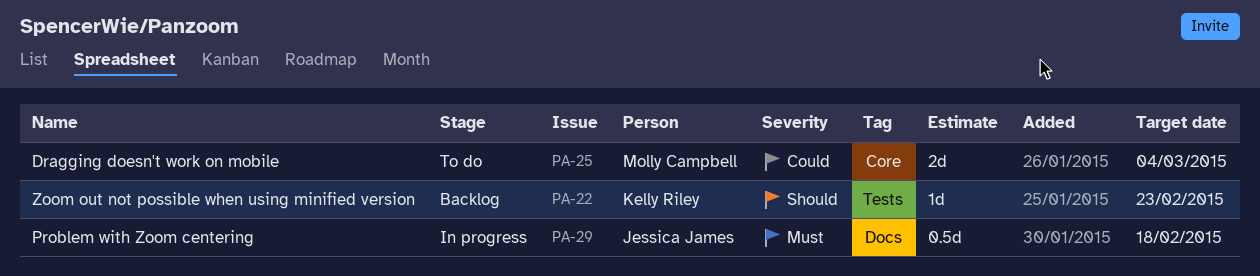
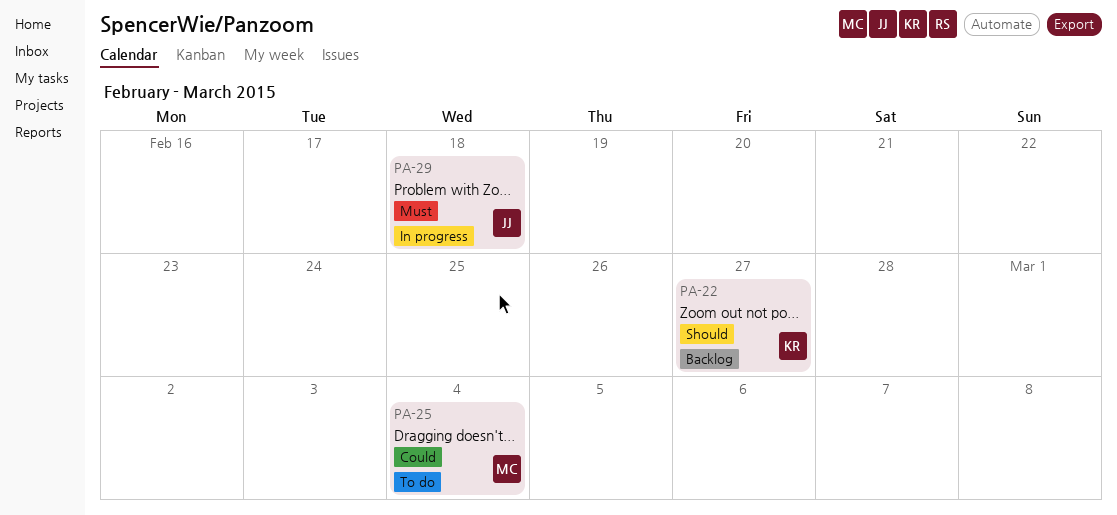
PA-22, due: Feb 23 -> Feb 27

